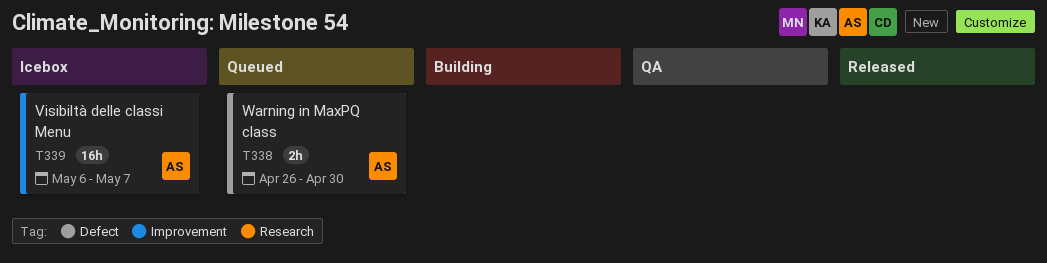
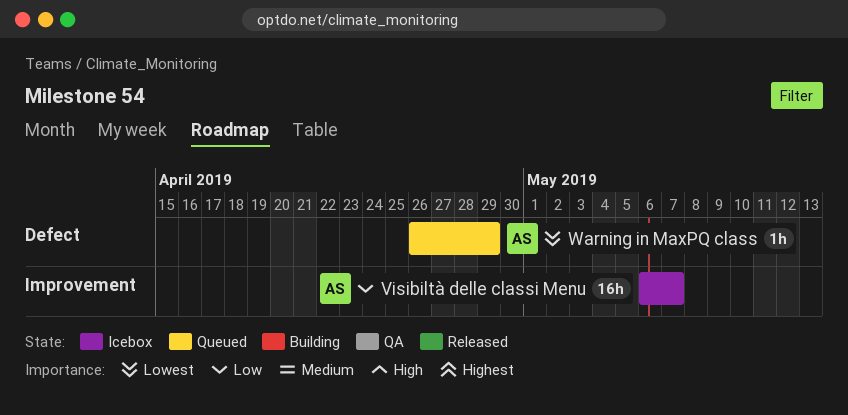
Warning in MaxPQ class, estimate: 2h -> 1h
Warning in MaxPQ class, due: Apr 30 -> Apr 29

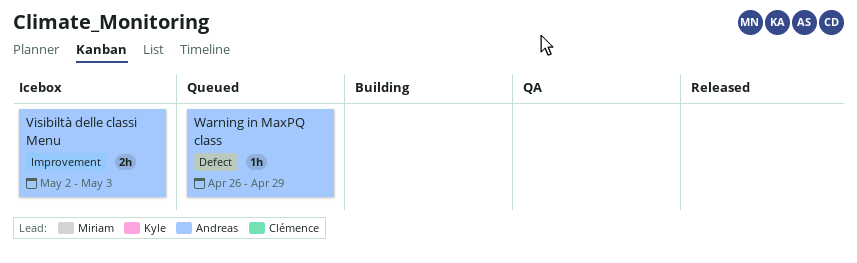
Visibiltà delle classi Menu, estimate: 16h -> 2h
Visibiltà delle classi Menu, start: May 6 -> May 2
Visibiltà delle classi Menu, due: May 7 -> May 3

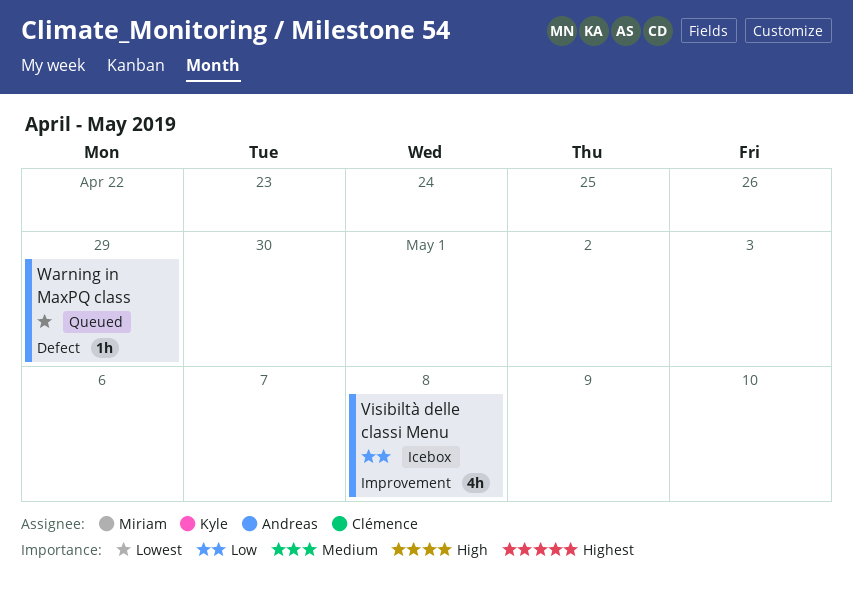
Visibiltà delle classi Menu, estimate: 2h -> 4h
Visibiltà delle classi Menu, due: May 3 -> May 8

